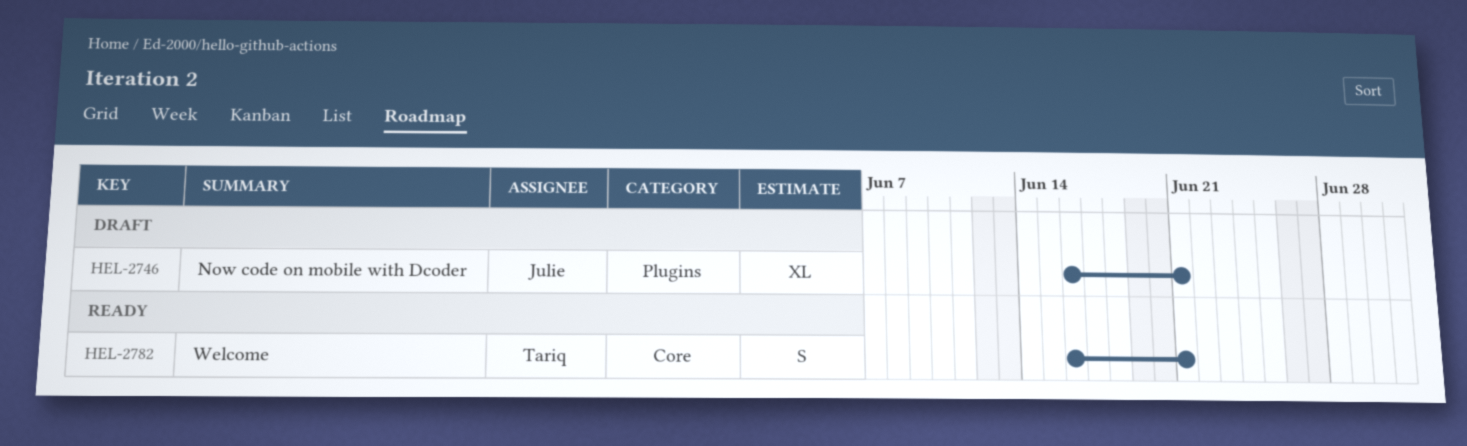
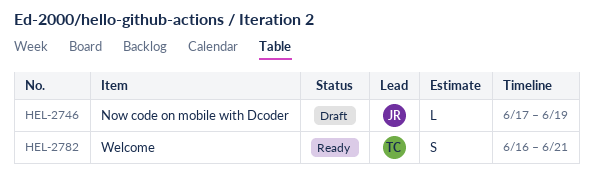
HEL-2746, estimate: XL -> L
HEL-2746, start: Jun 16 -> Jun 17
HEL-2746, due: Jun 21 -> Jun 19

